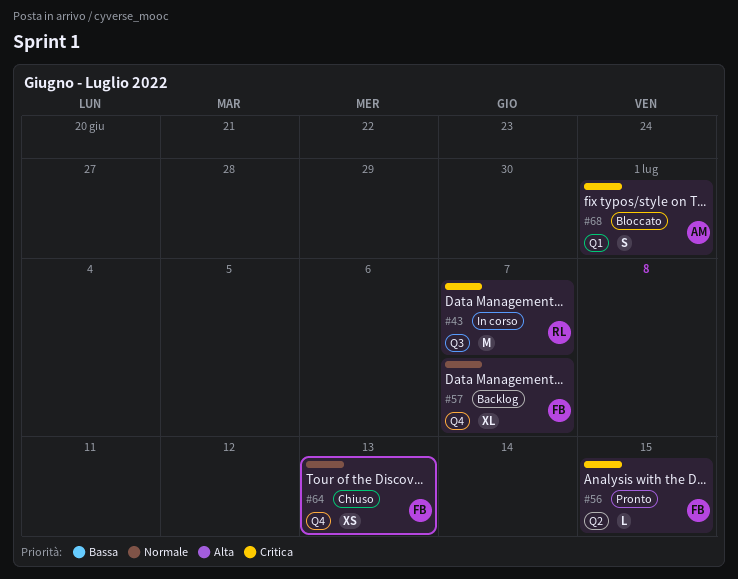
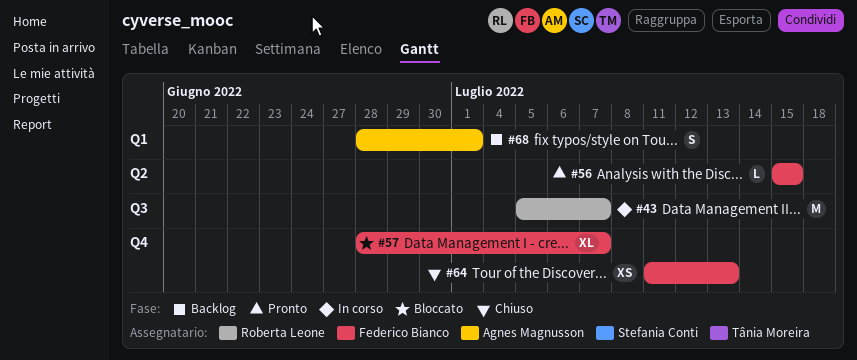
#57, status: Backlog -> Bloccato
#68, status: Bloccato -> Backlog

